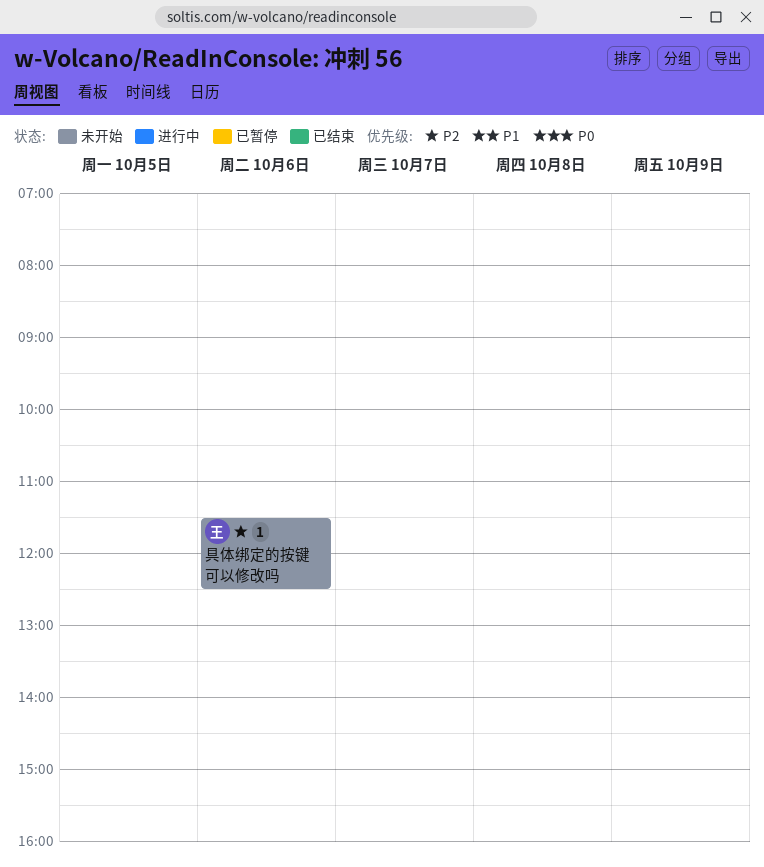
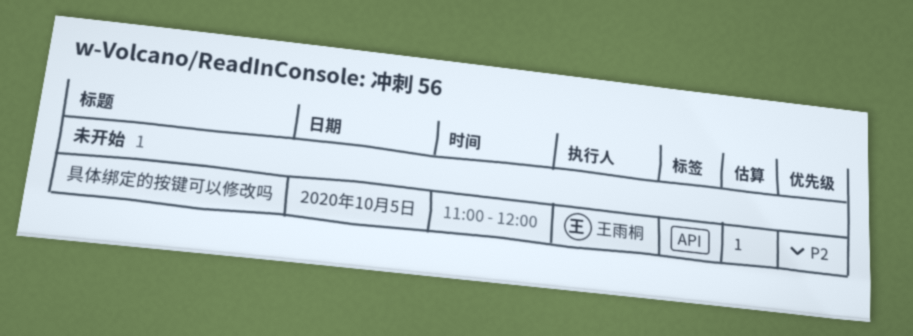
具体绑定的按键可以修改吗, day: Oct 6 -> Oct 5
具体绑定的按键可以修改吗, begins: 11:30 -> 11:00
具体绑定的按键可以修改吗, ends: 12:30 -> 12:00

